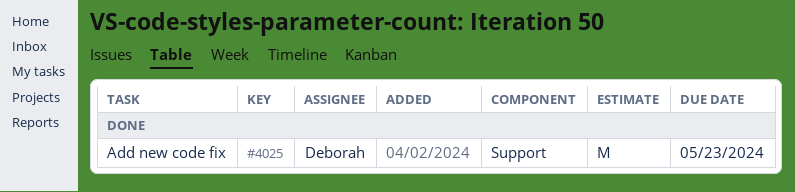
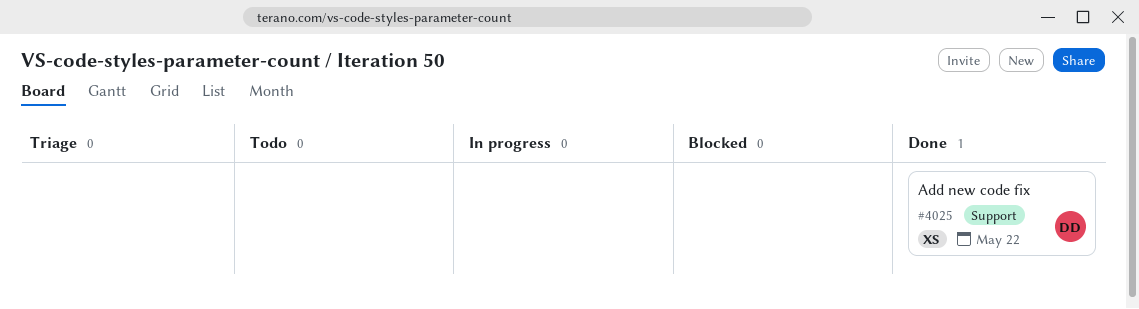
#4025, estimate: M -> XS
#4025, due: May 23 -> May 22

